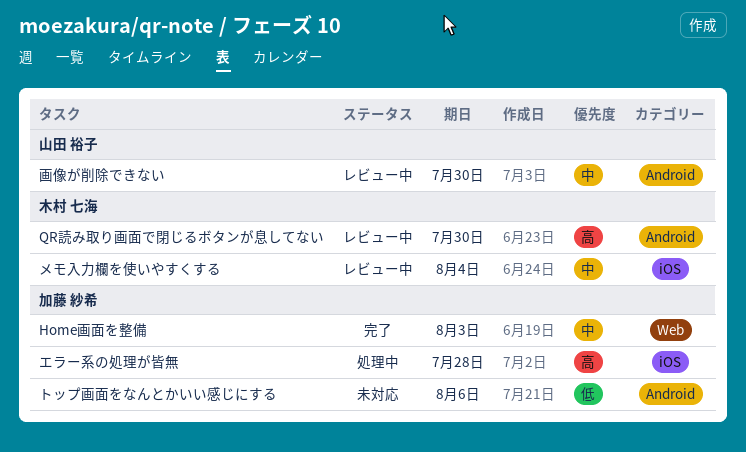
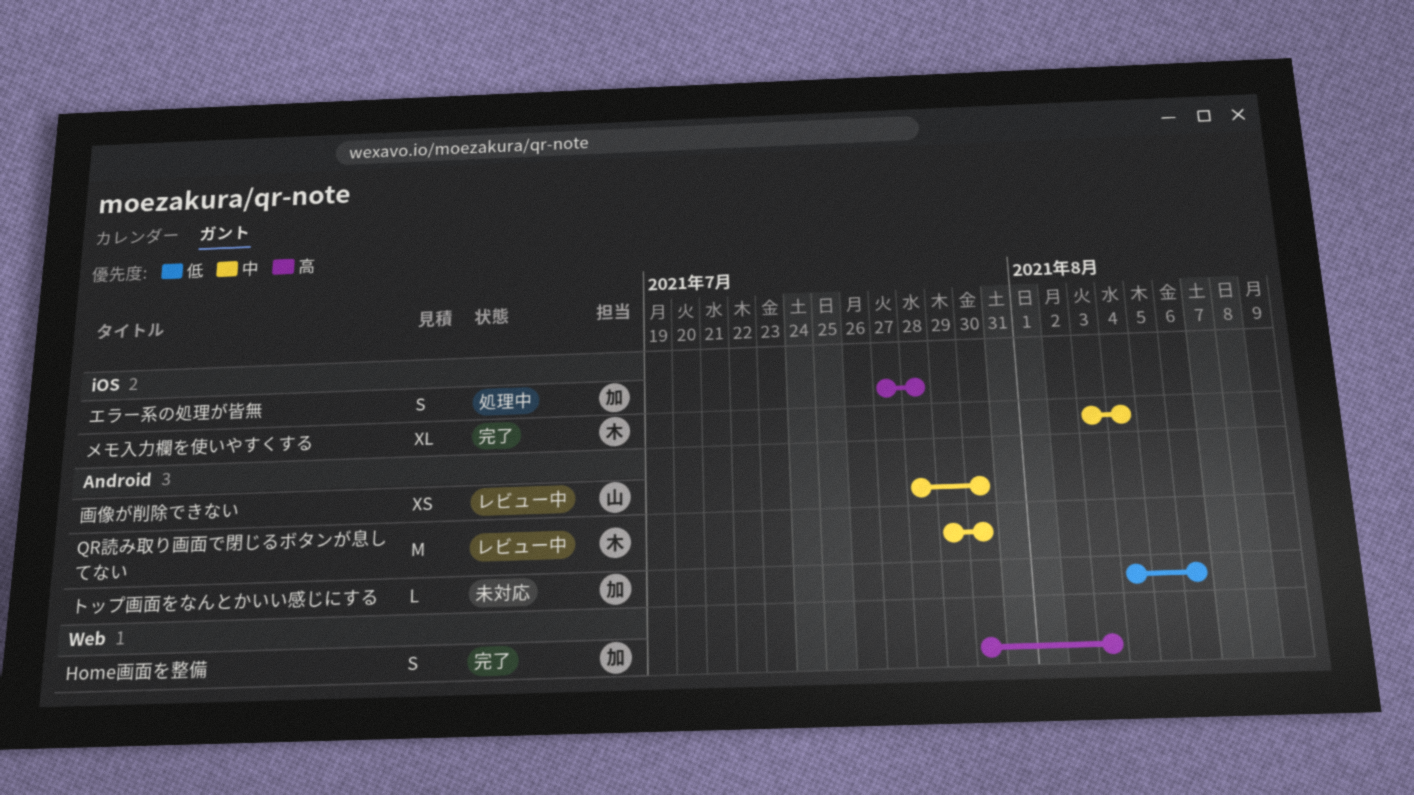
Home画面を整備, priority: 中 -> 高
QR読み取り画面で閉じるボタンが息してない, priority: 高 -> 中
メモ入力欄を使いやすくする, status: レビュー中 -> 完了

